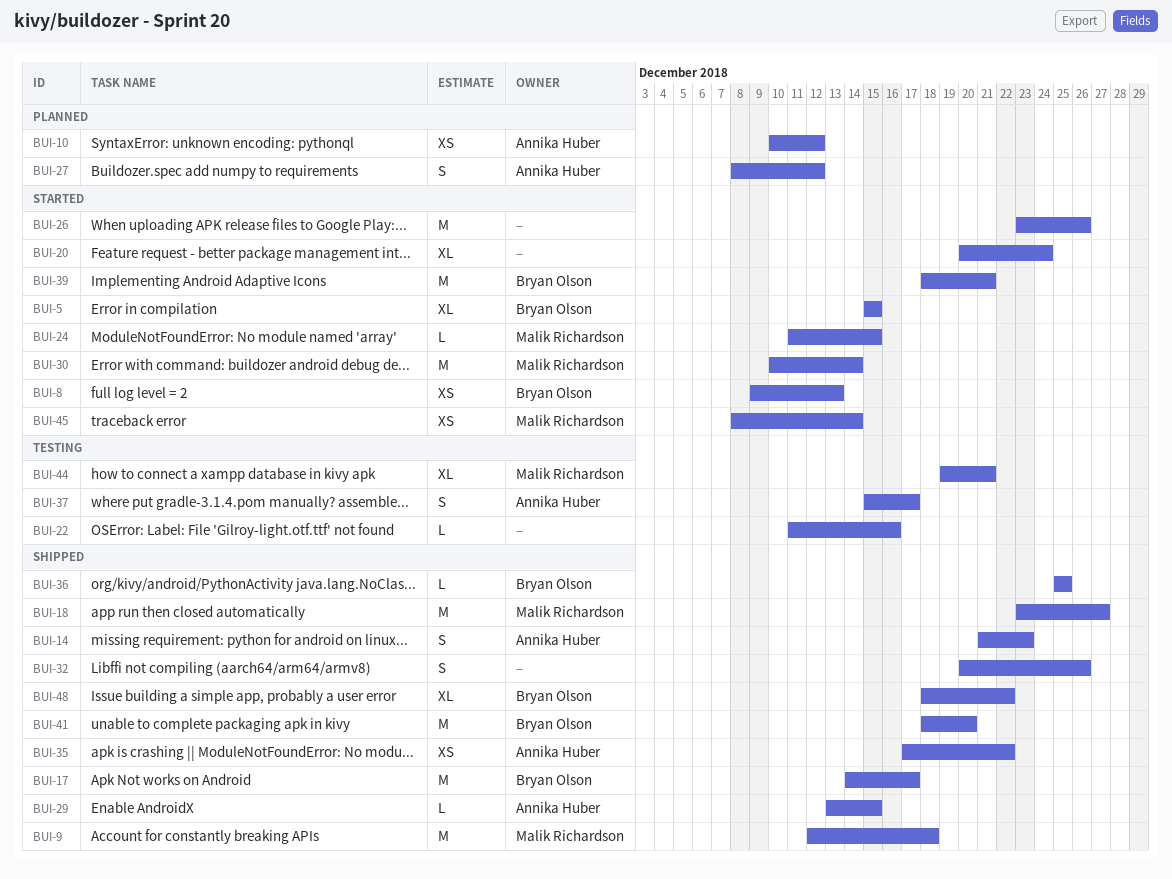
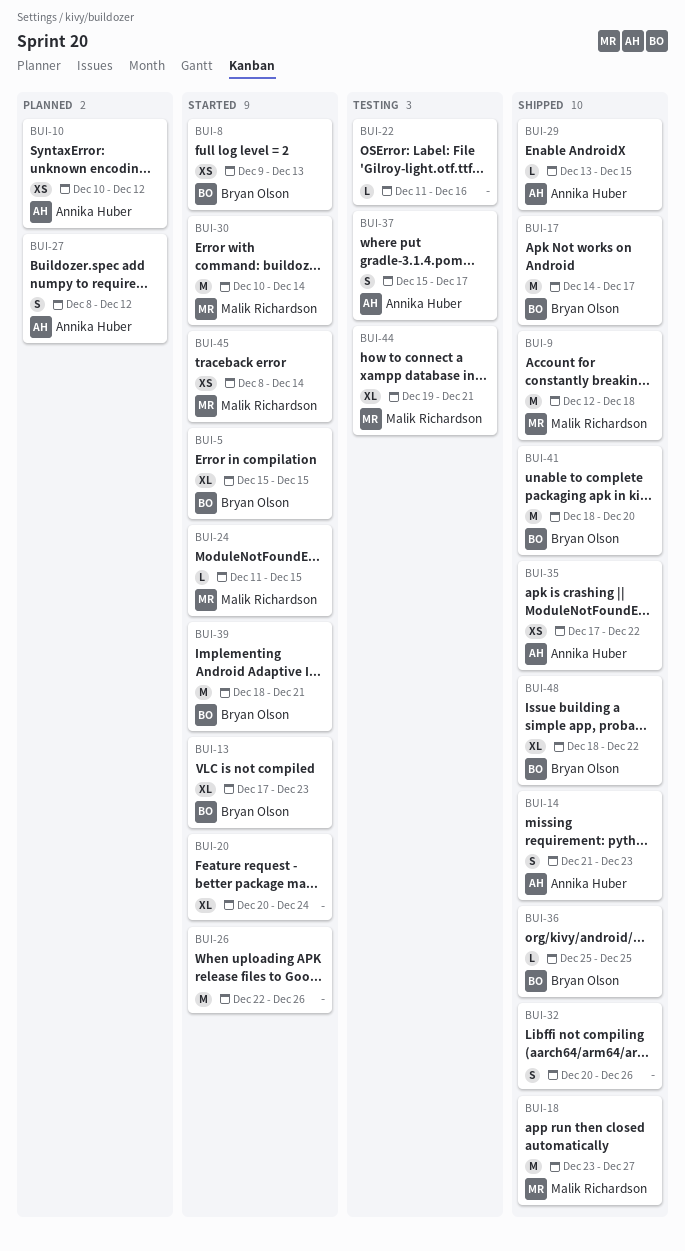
BUI-13: none -> present
BUI-26, start: Dec 23 -> Dec 22

